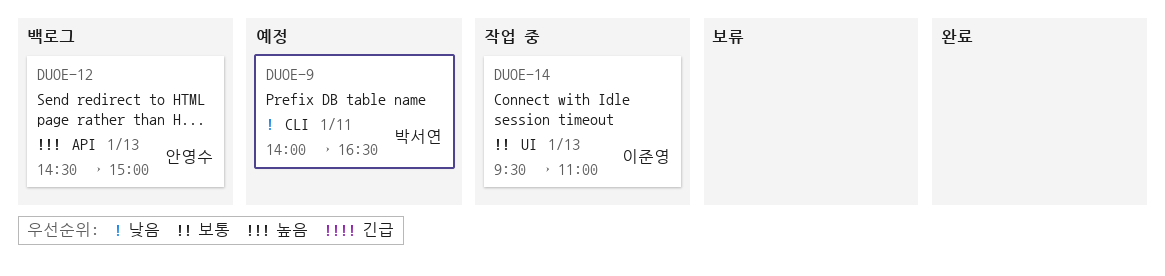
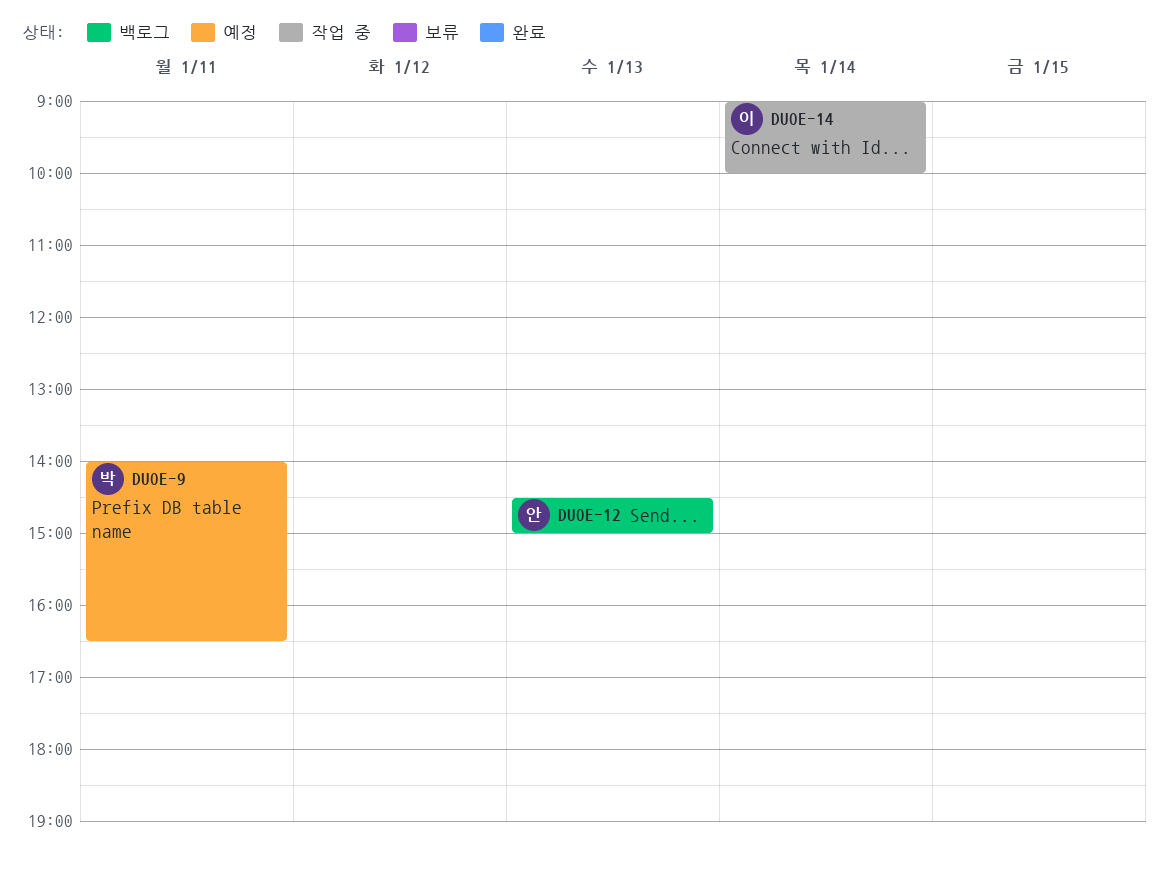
DUOE-14, day: Jan 13 -> Jan 14
DUOE-14, begins: 09:30 -> 09:00
DUOE-14, ends: 11:00 -> 10:00

